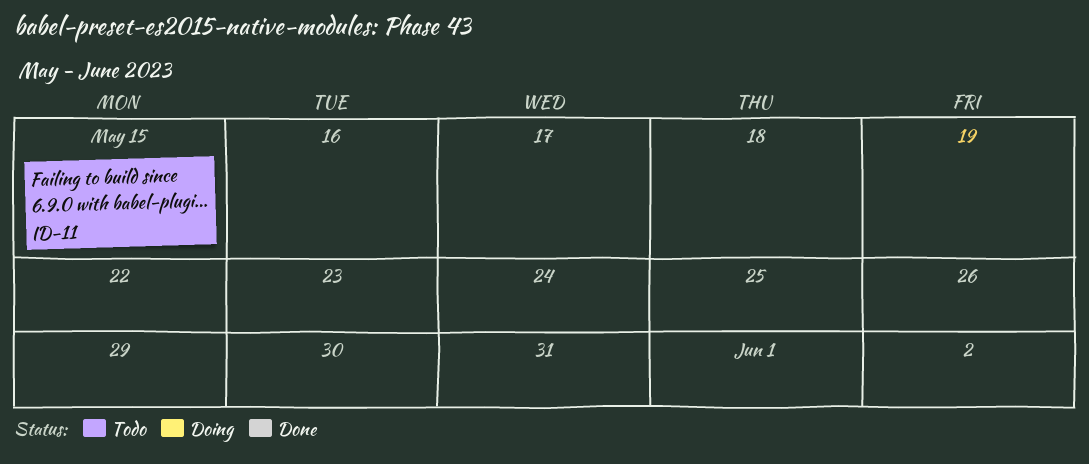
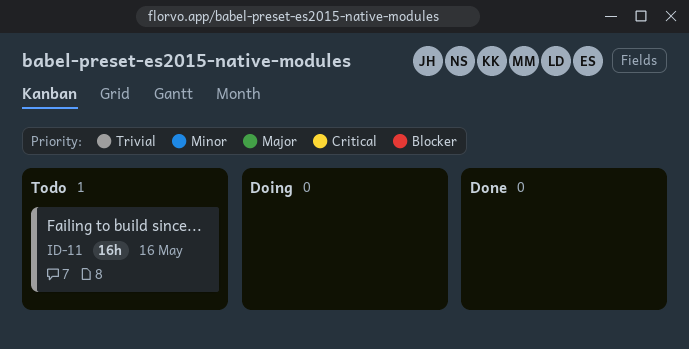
ID-11, due: May 15 -> May 16

